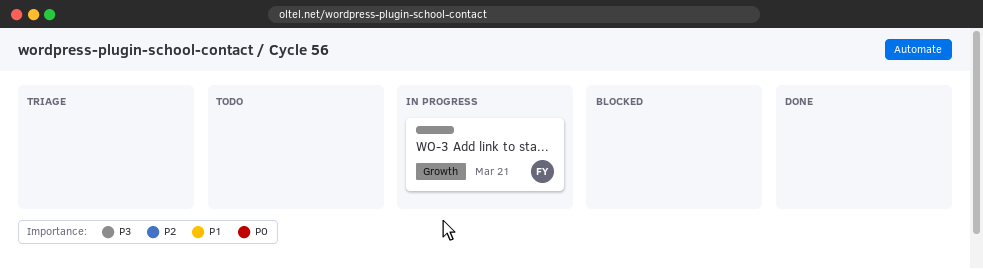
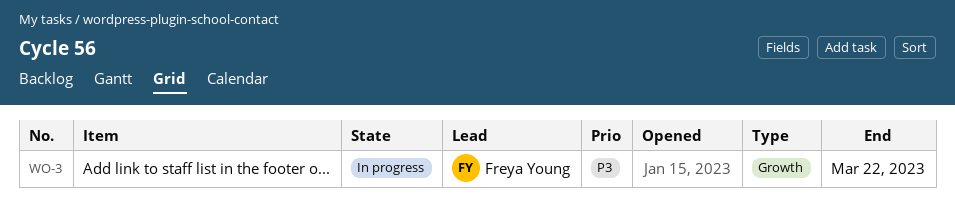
WO-3, due: Mar 21 -> Mar 22

